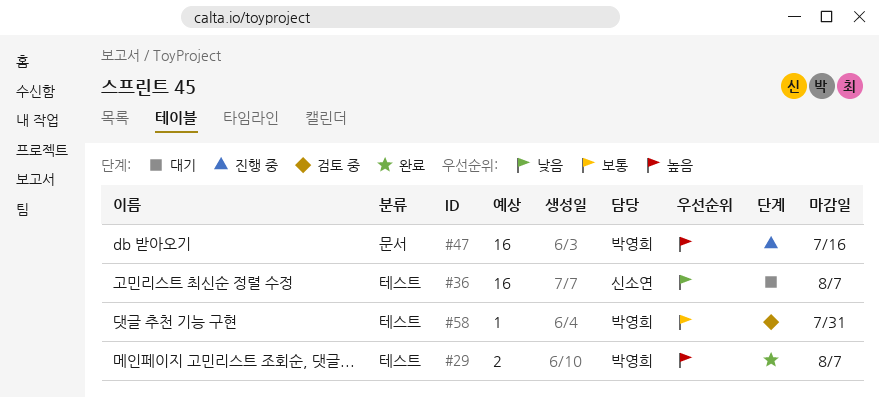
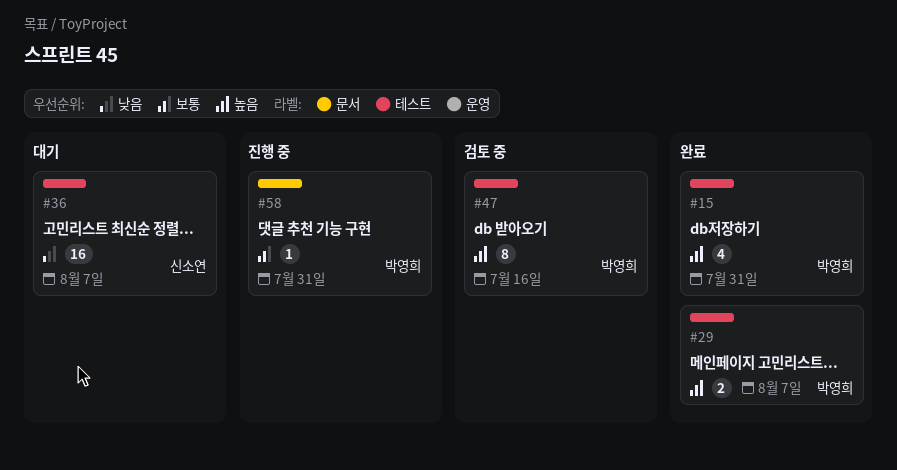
#15: none -> present
#47, status: 진행 중 -> 검토 중
#47, label: 문서 -> 테스트
#47, estimate: 16 -> 8
#58, status: 검토 중 -> 진행 중
#58, label: 테스트 -> 문서

